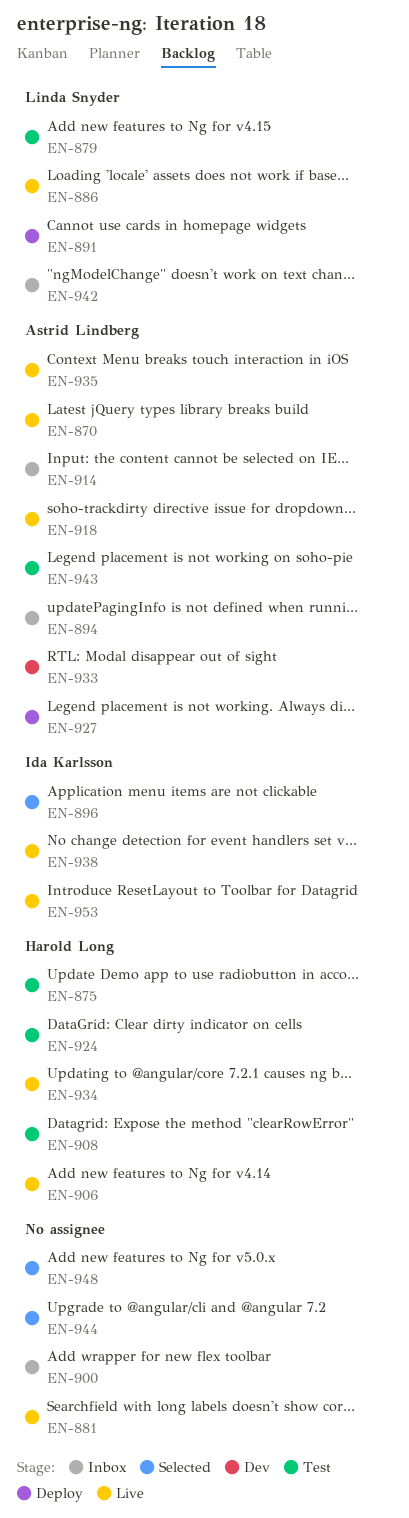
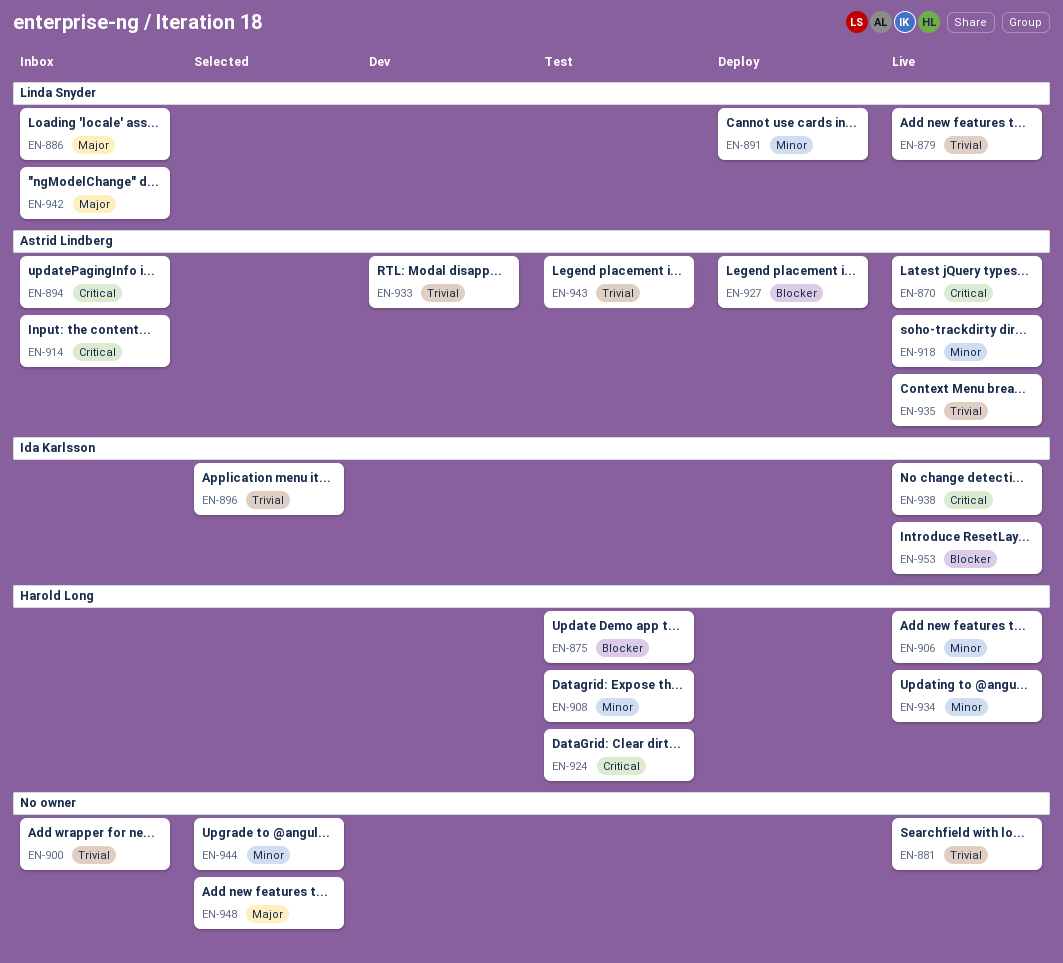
EN-879, status: Test -> Live
EN-886, status: Live -> Inbox

